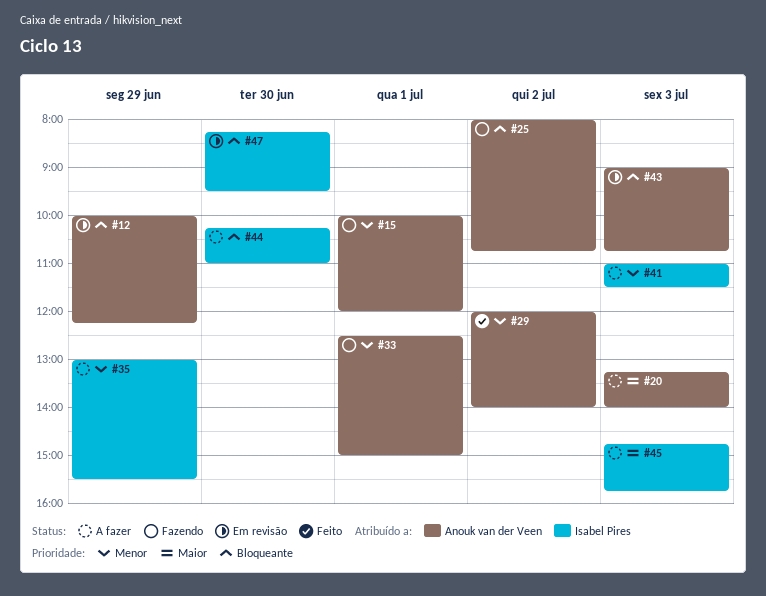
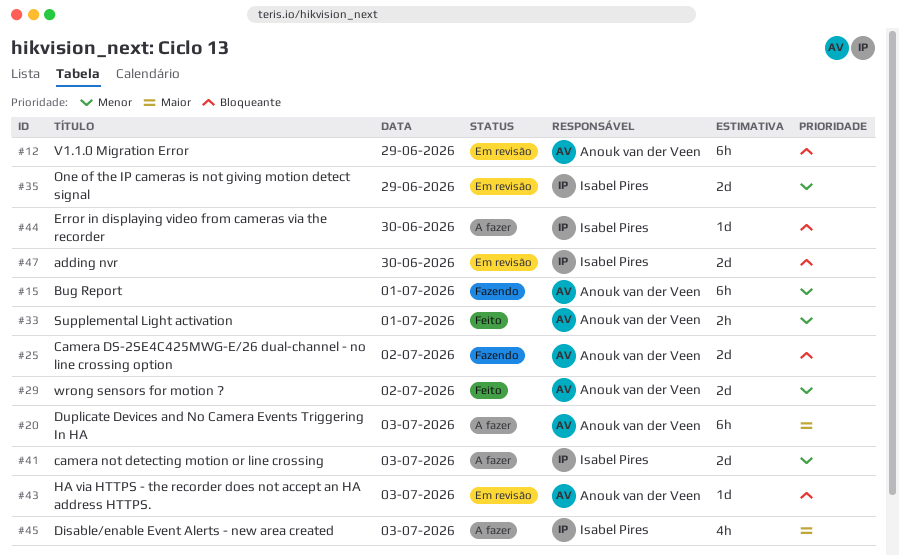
#33, status: Fazendo -> Feito
#35, status: A fazer -> Em revisão

